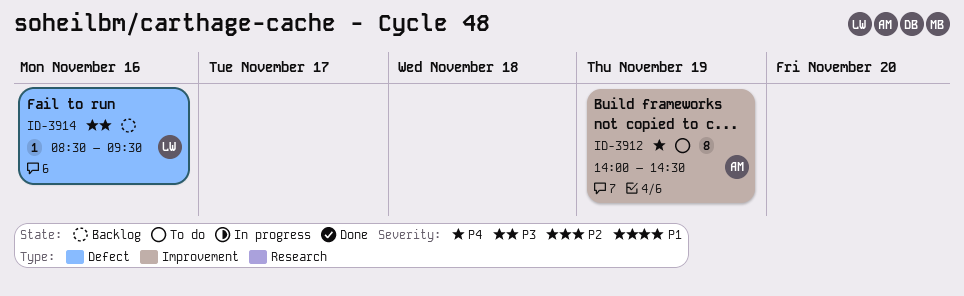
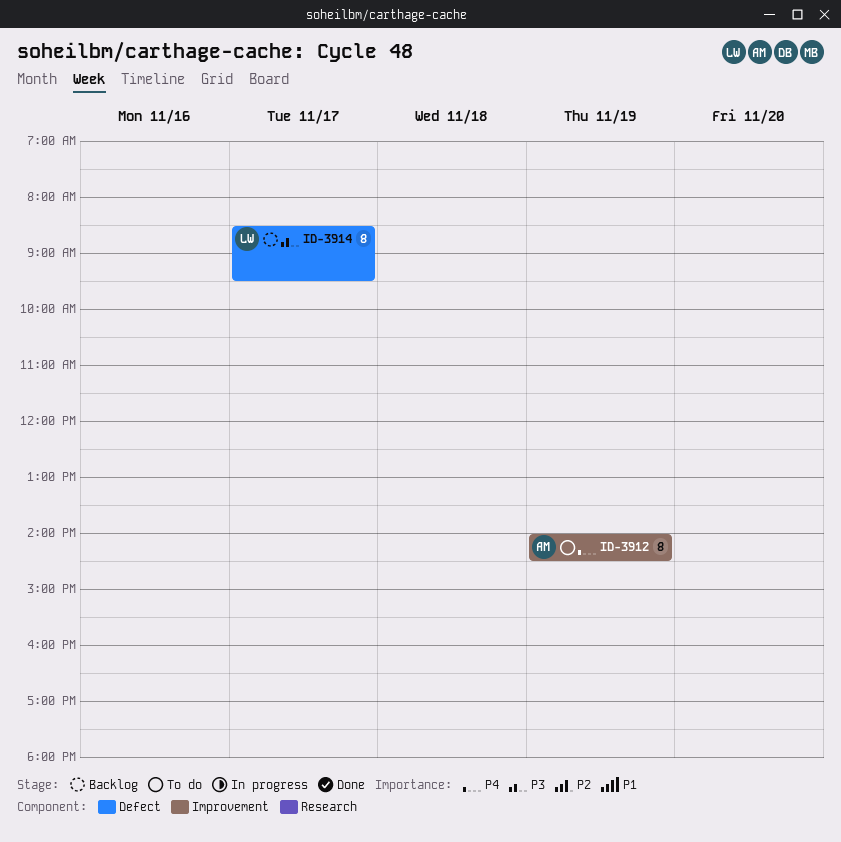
ID-3914, estimate: 1 -> 8
ID-3914, day: Nov 16 -> Nov 17

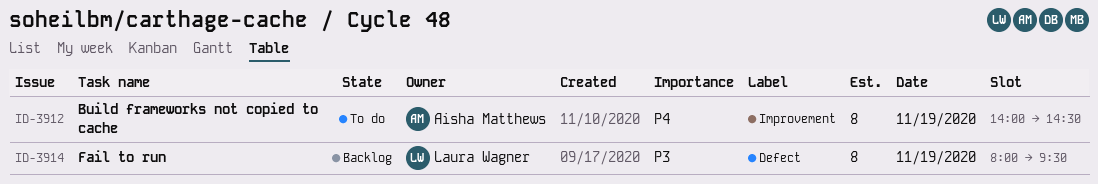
ID-3914, day: Nov 17 -> Nov 19
ID-3914, begins: 08:30 -> 08:00

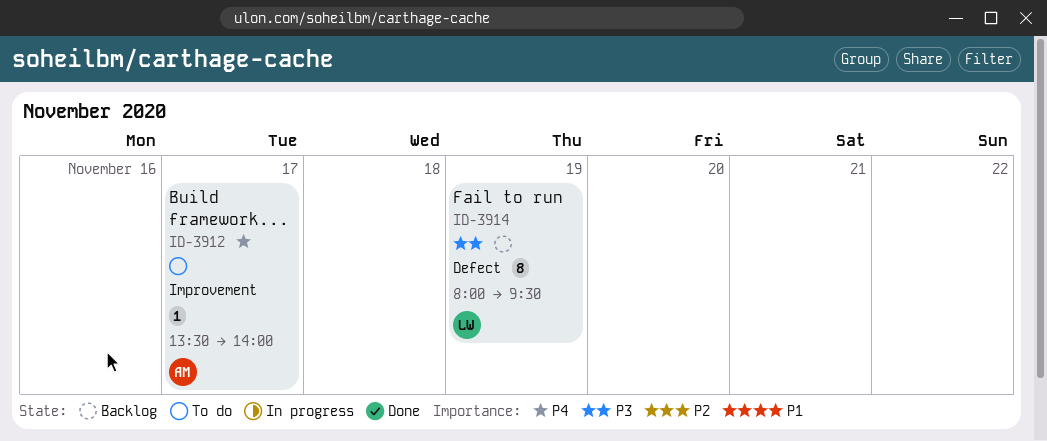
ID-3912, estimate: 8 -> 1
ID-3912, day: Nov 19 -> Nov 17
ID-3912, begins: 14:00 -> 13:30
ID-3912, ends: 14:30 -> 14:00

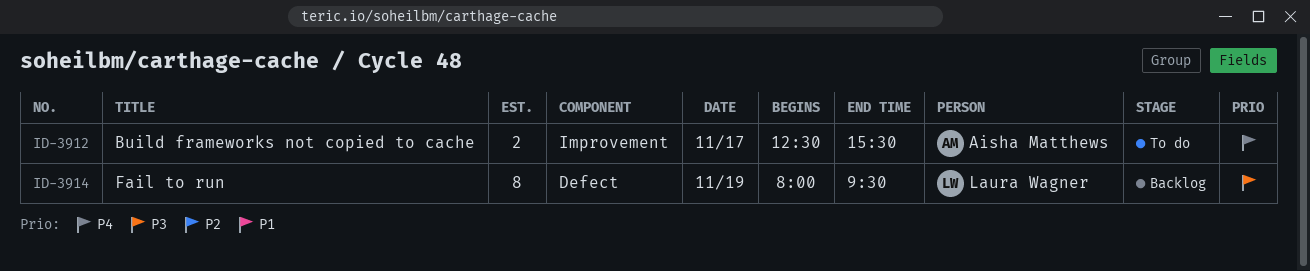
ID-3912, estimate: 1 -> 2
ID-3912, begins: 13:30 -> 12:30
ID-3912, ends: 14:00 -> 15:30

